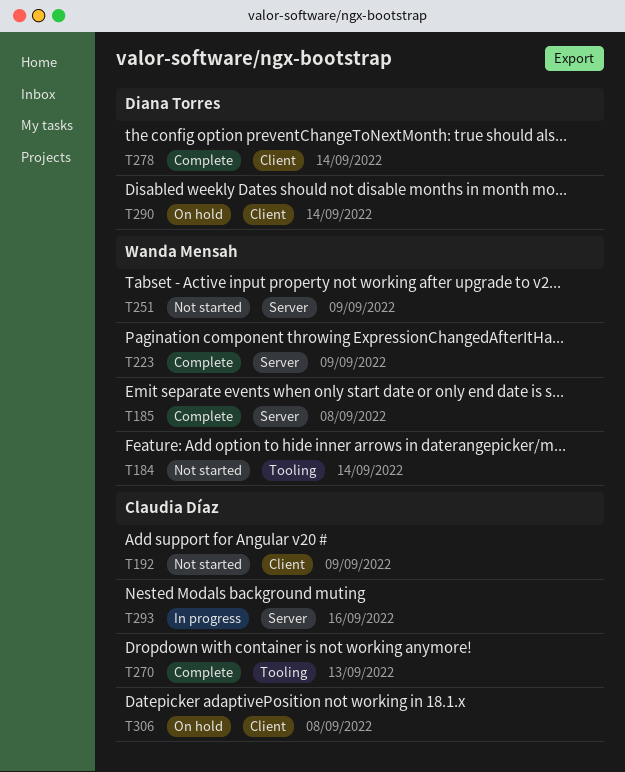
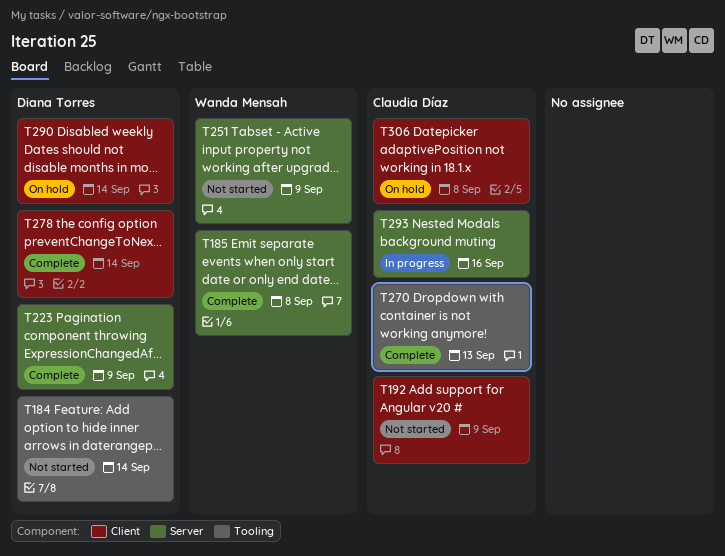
T184, owner: Wanda Mensah -> Diana Torres
T223, owner: Wanda Mensah -> Diana Torres

